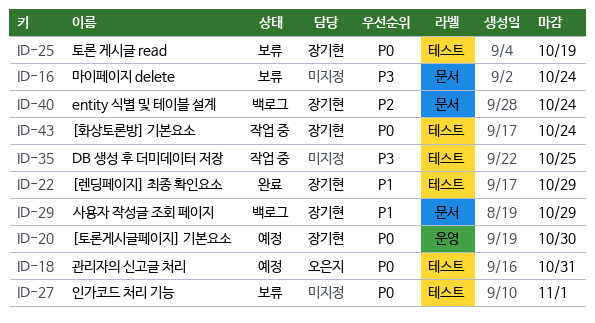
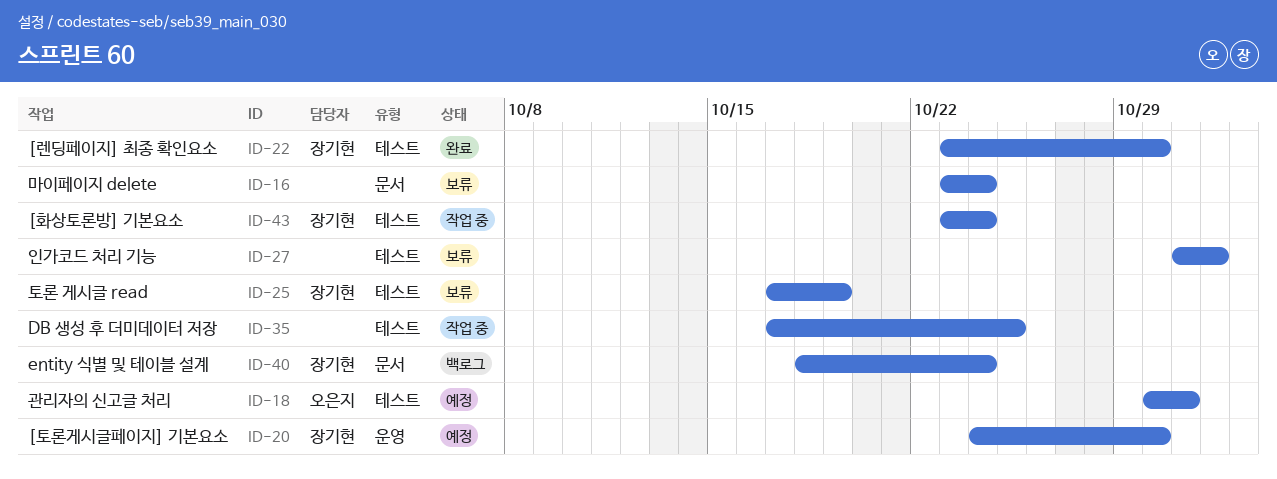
ID-22, due: Oct 29 -> Oct 30
ID-29: present -> none

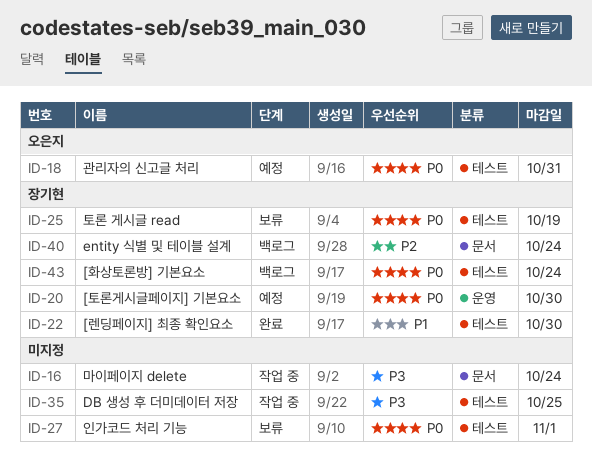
ID-16, status: 보류 -> 작업 중
ID-43, status: 작업 중 -> 백로그

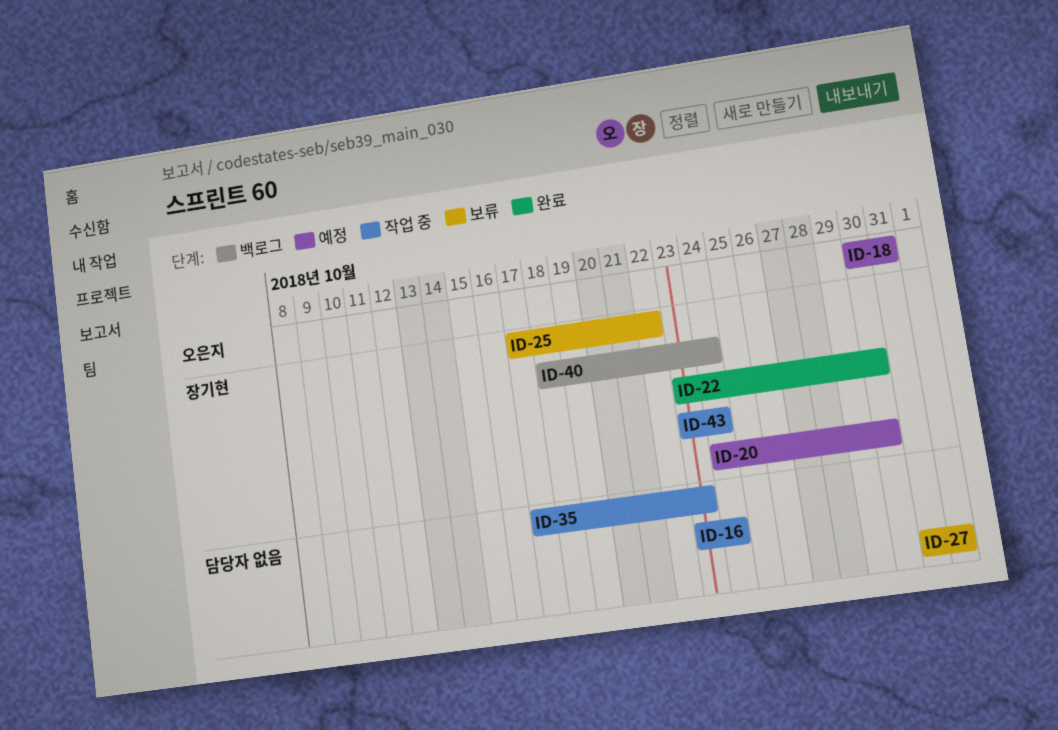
ID-25, due: Oct 19 -> Oct 22
ID-35, due: Oct 25 -> Oct 23
ID-43, status: 백로그 -> 작업 중

